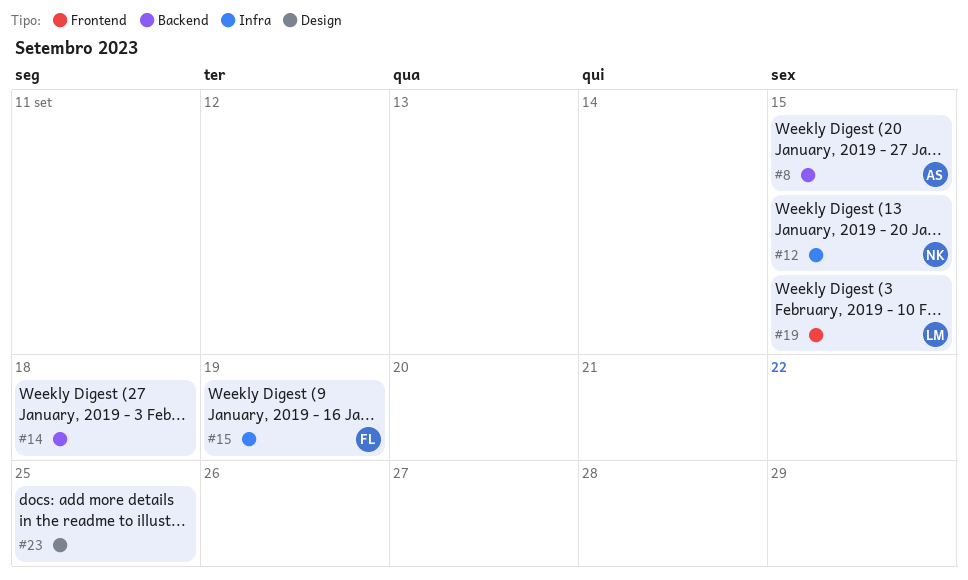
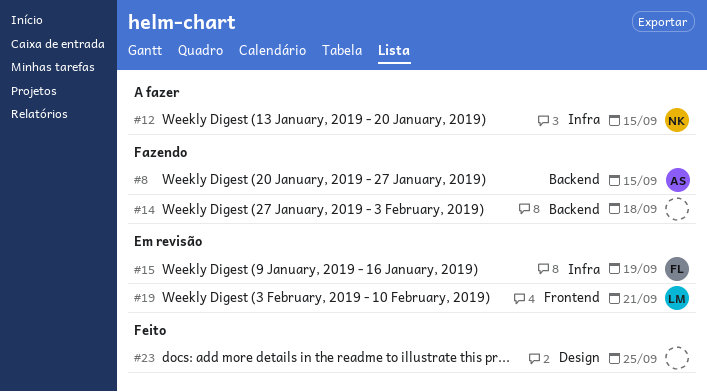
#19, due: Sep 15 -> Sep 21

